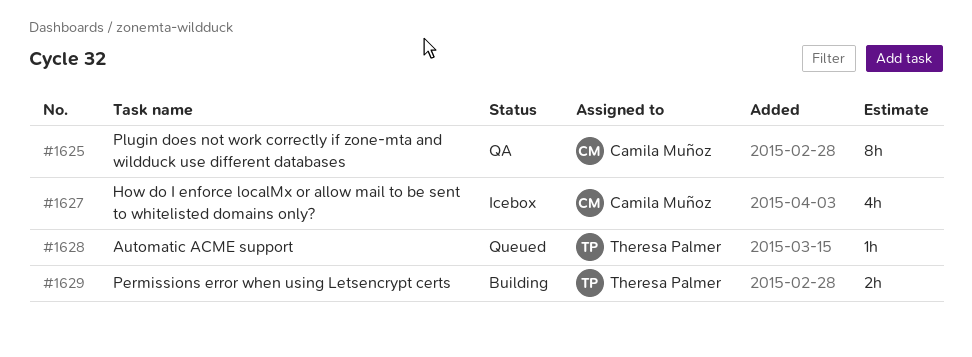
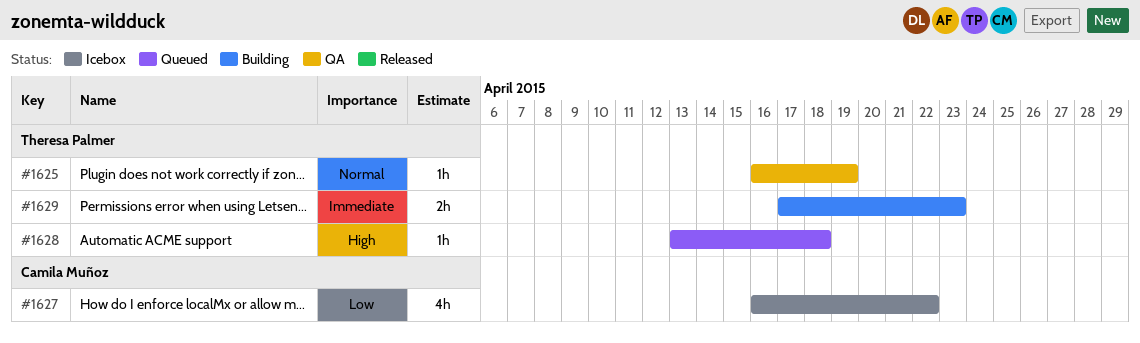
#1625, owner: Camila Muñoz -> Theresa Palmer
#1625, estimate: 8h -> 1h

